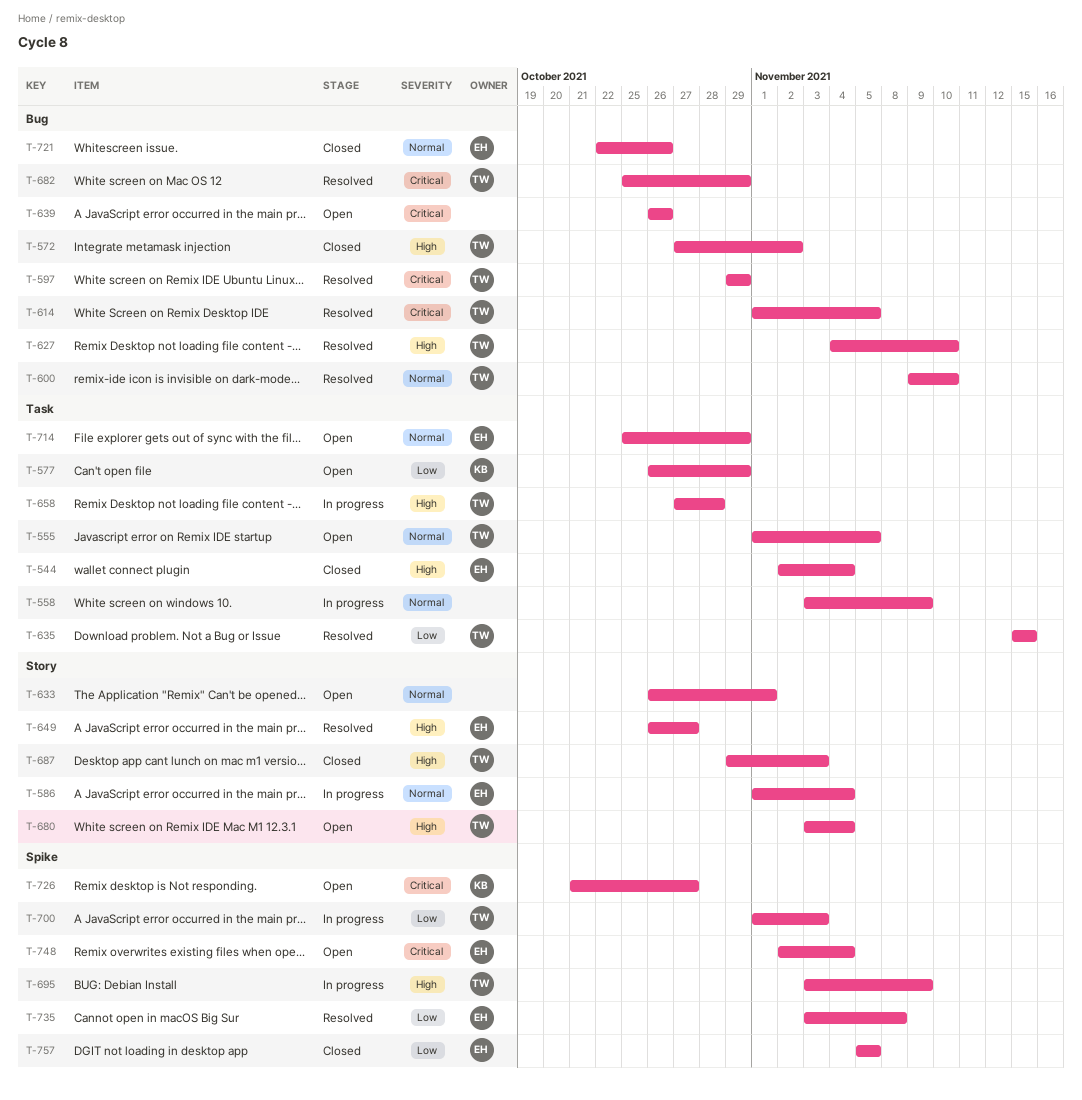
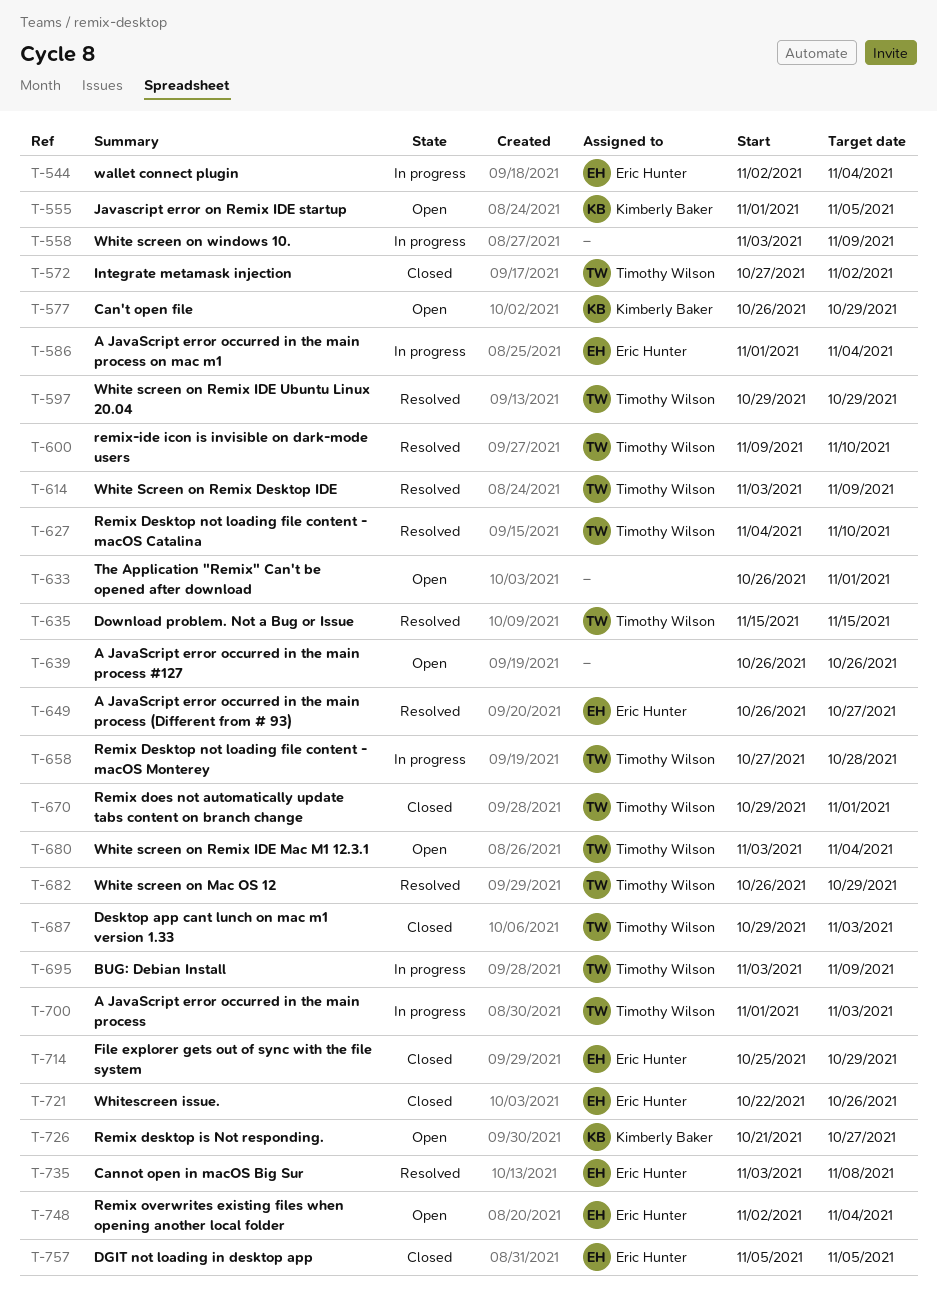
T-544, status: Closed -> In progress
T-555, owner: Timothy Wilson -> Kimberly Baker
T-614, start: Nov 1 -> Nov 3
T-614, due: Nov 5 -> Nov 9
T-670: none -> present
T-682, start: Oct 25 -> Oct 26
T-714, status: Open -> Closed

